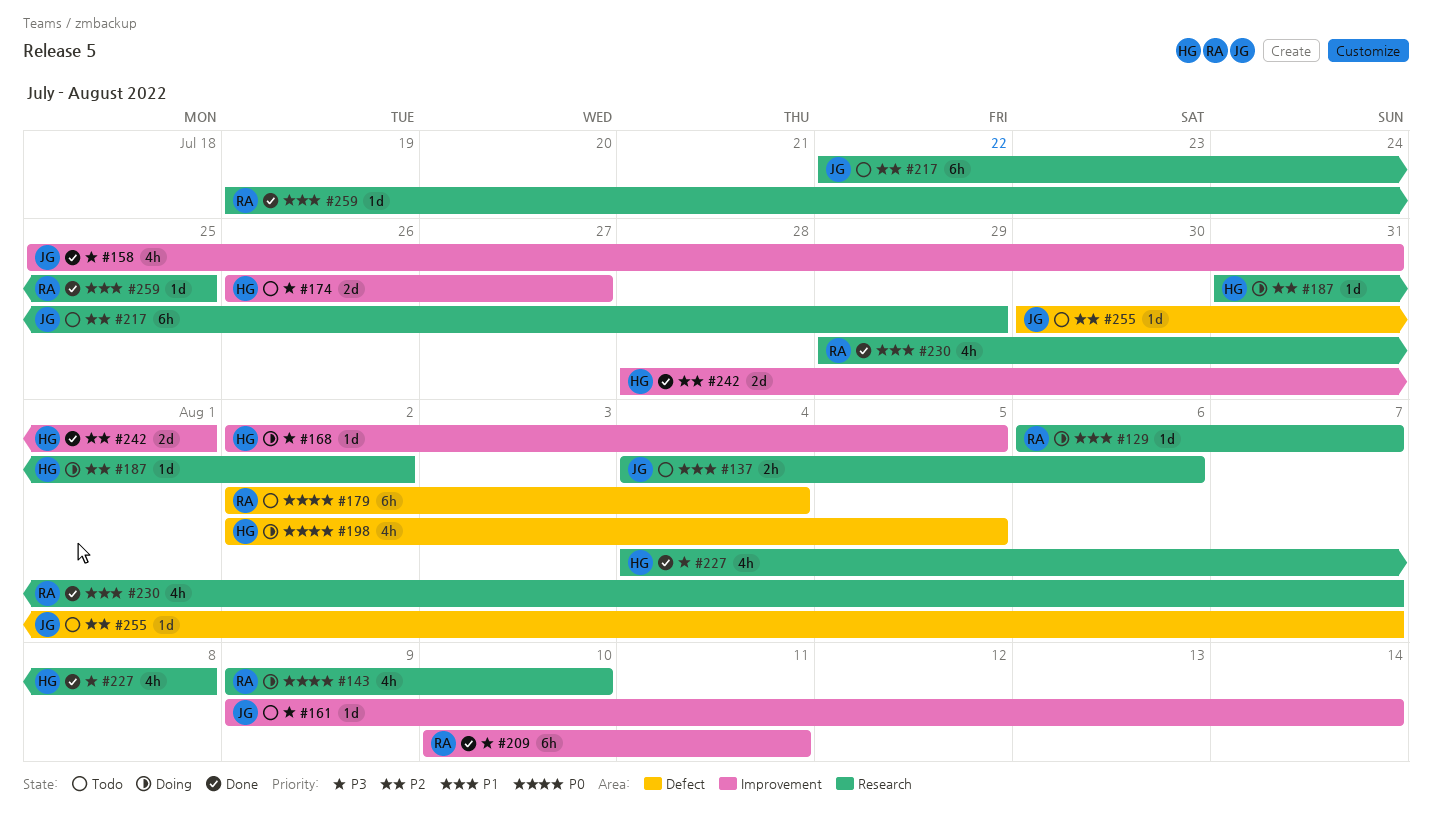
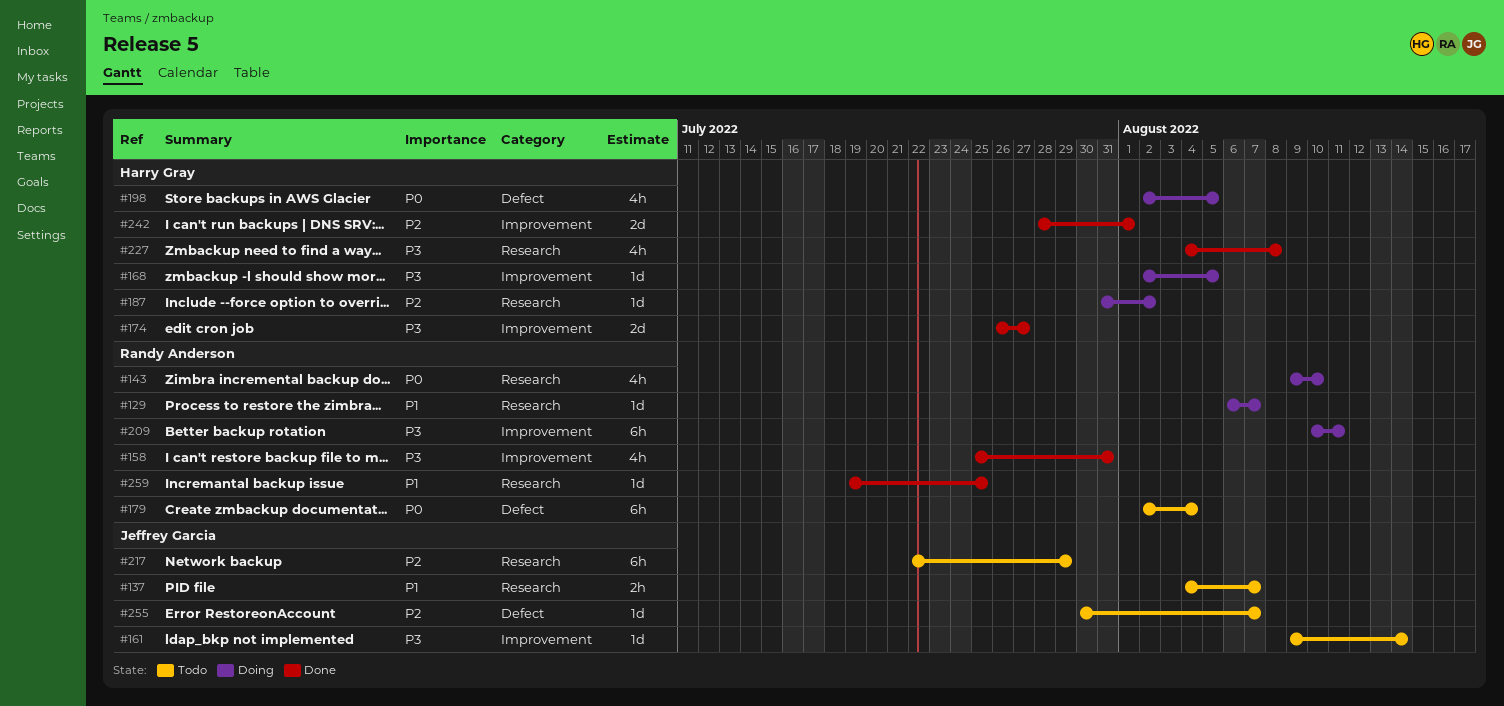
#137, due: Aug 6 -> Aug 7
#158, owner: Jeffrey Garcia -> Randy Anderson
#174, status: Todo -> Done
#209, status: Done -> Doing
#230: present -> none

